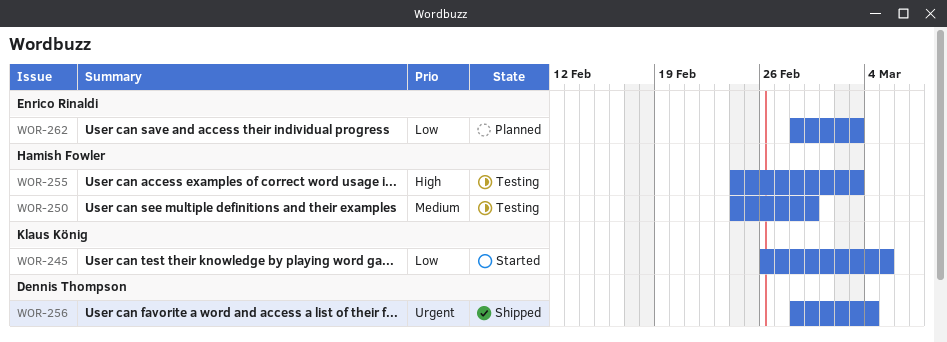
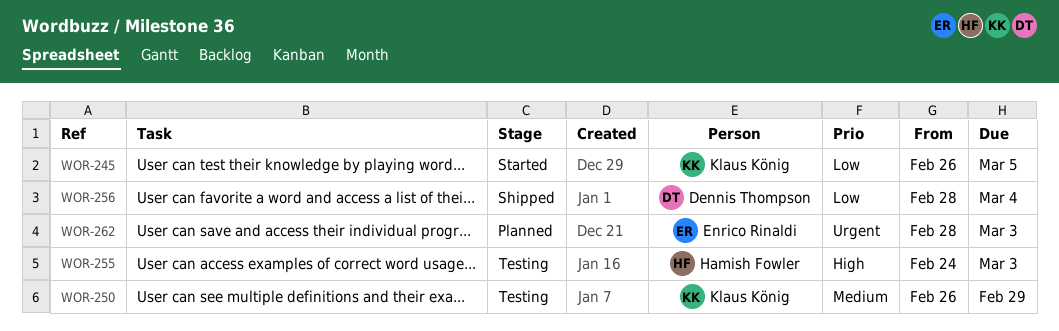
WOR-250, owner: Hamish Fowler -> Klaus König
WOR-250, start: Feb 24 -> Feb 26
WOR-256, priority: Urgent -> Low
WOR-262, priority: Low -> Urgent

